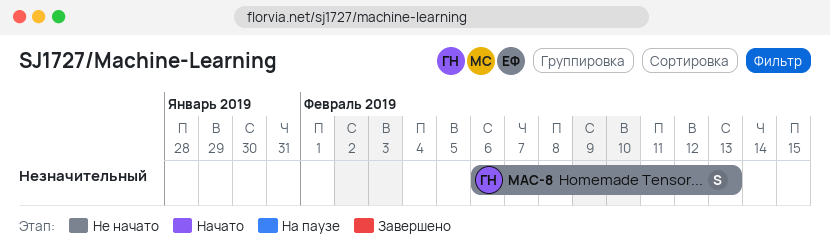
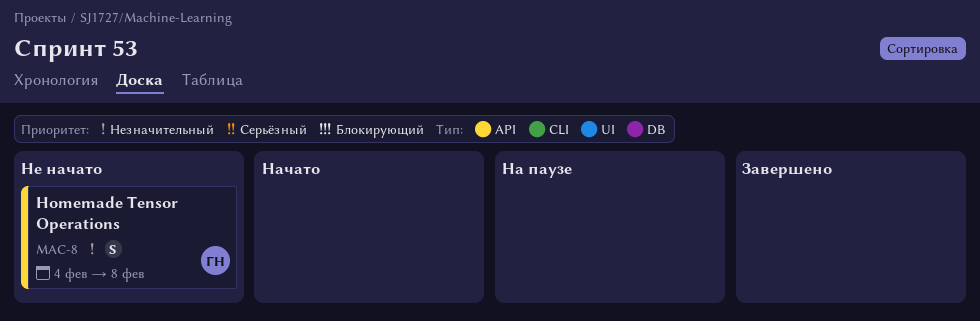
MAC-8, start: Feb 6 -> Feb 4
MAC-8, due: Feb 13 -> Feb 8

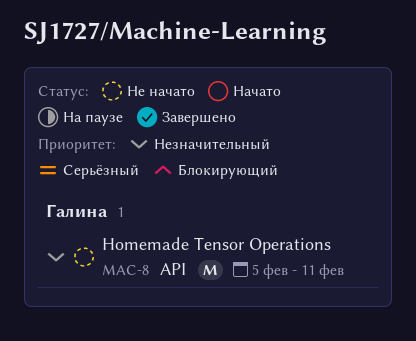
MAC-8, estimate: S -> M
MAC-8, start: Feb 4 -> Feb 5
MAC-8, due: Feb 8 -> Feb 11

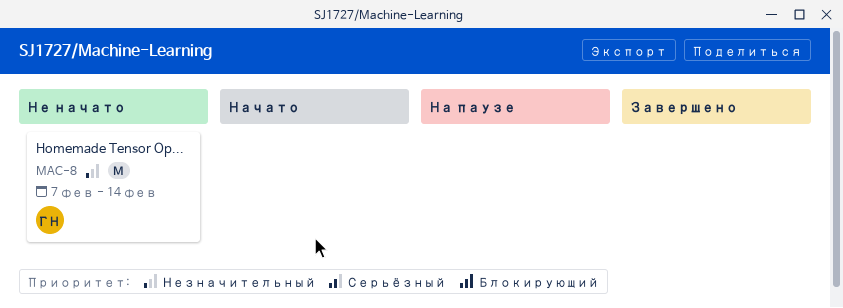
MAC-8, start: Feb 5 -> Feb 7
MAC-8, due: Feb 11 -> Feb 14

